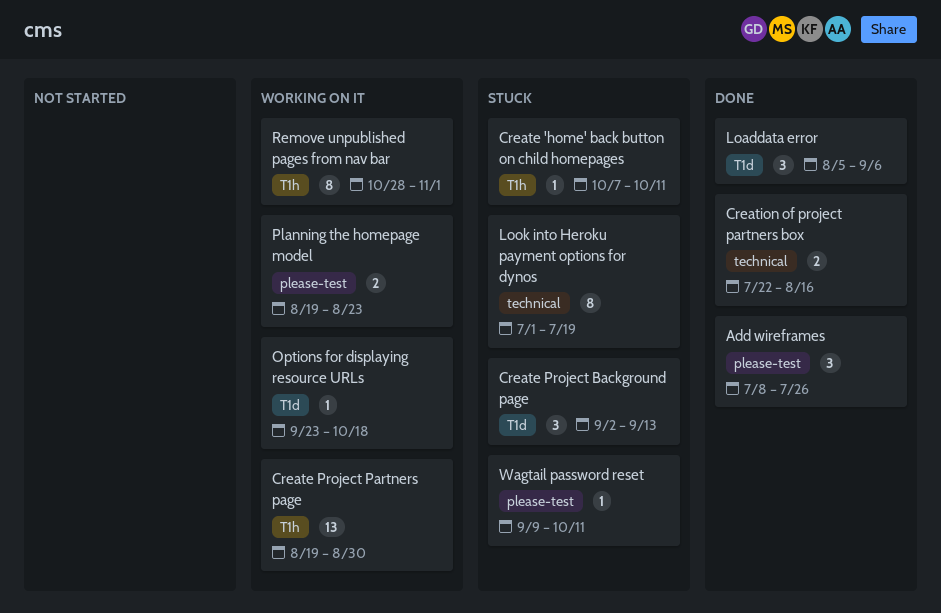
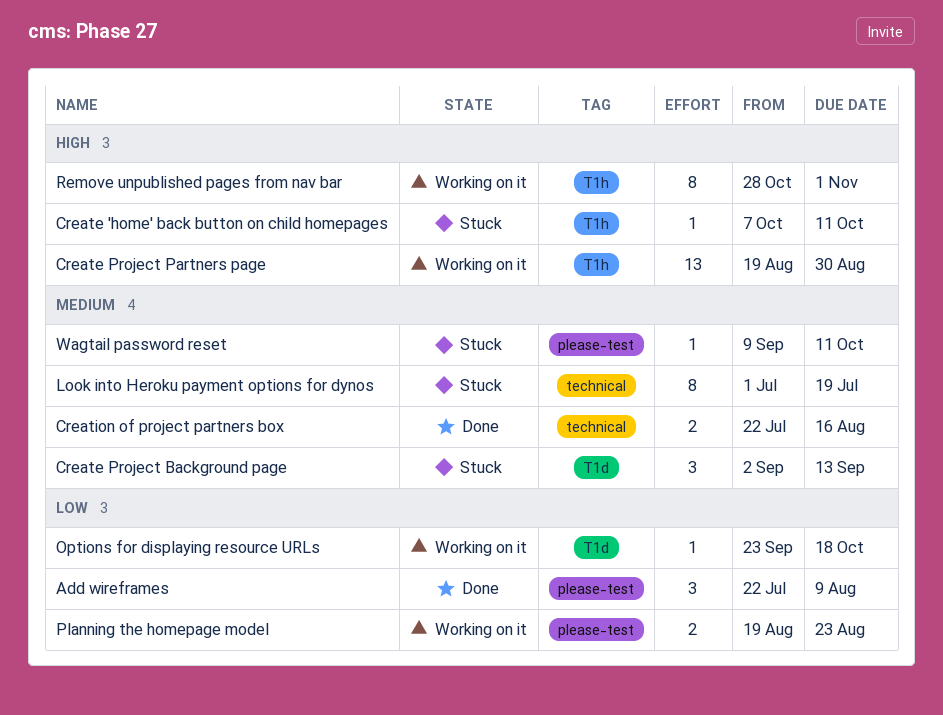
Add wireframes, start: Jul 8 -> Jul 22
Add wireframes, due: Jul 26 -> Aug 9
Loaddata error: present -> none

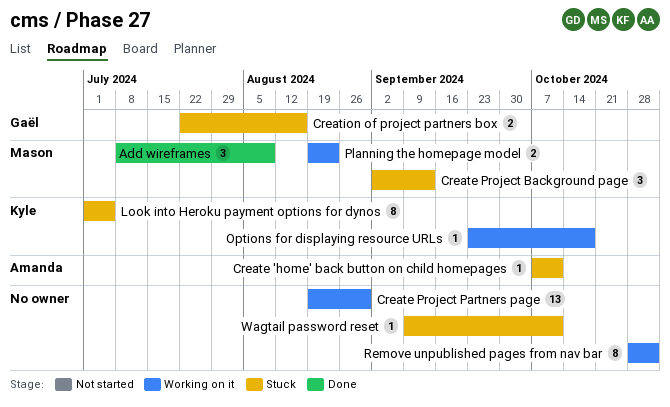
Add wireframes, start: Jul 22 -> Jul 8
Creation of project partners box, status: Done -> Stuck
Look into Heroku payment options for dynos, due: Jul 19 -> Jul 5

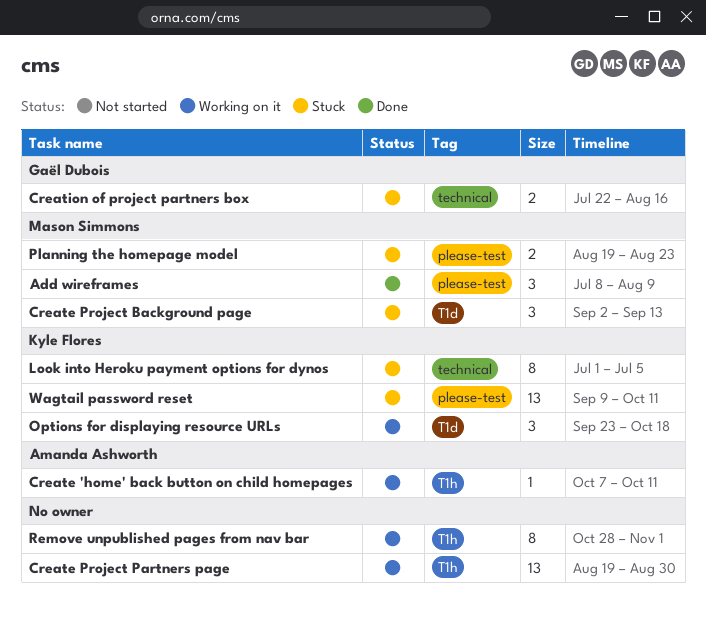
Create 'home' back button on child homepages, status: Stuck -> Working on it
Options for displaying resource URLs, estimate: 1 -> 3
Planning the homepage model, status: Working on it -> Stuck
Wagtail password reset, owner: none -> Kyle Flores
Wagtail password reset, estimate: 1 -> 13

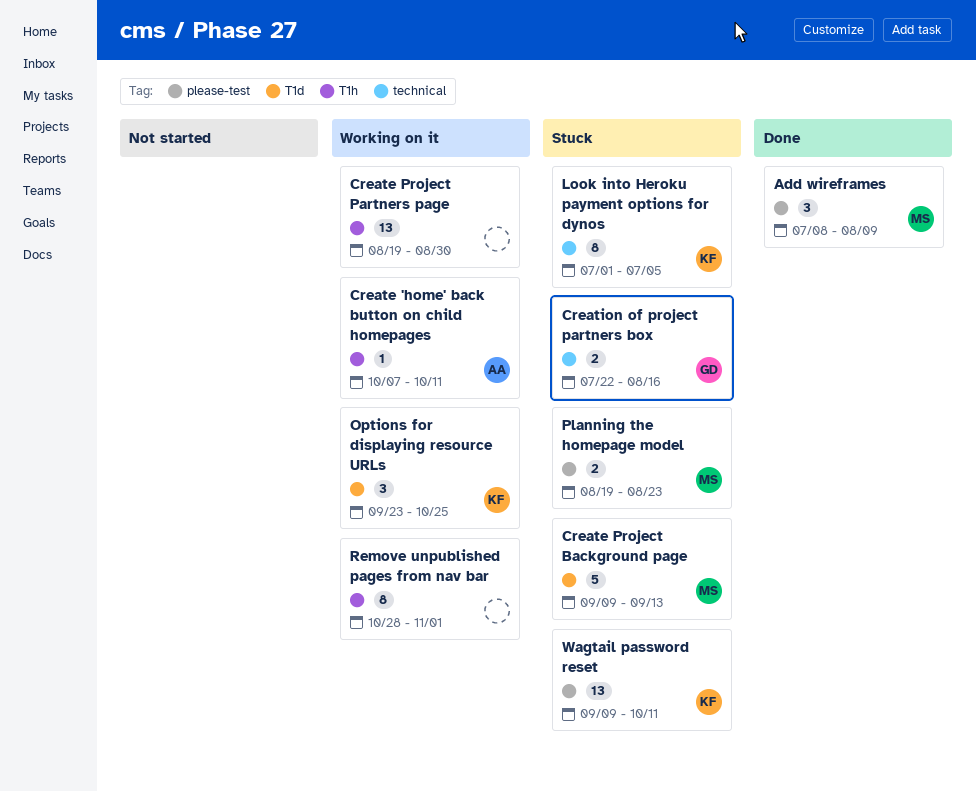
Create Project Background page, estimate: 3 -> 5
Create Project Background page, start: Sep 2 -> Sep 9
Options for displaying resource URLs, due: Oct 18 -> Oct 25

